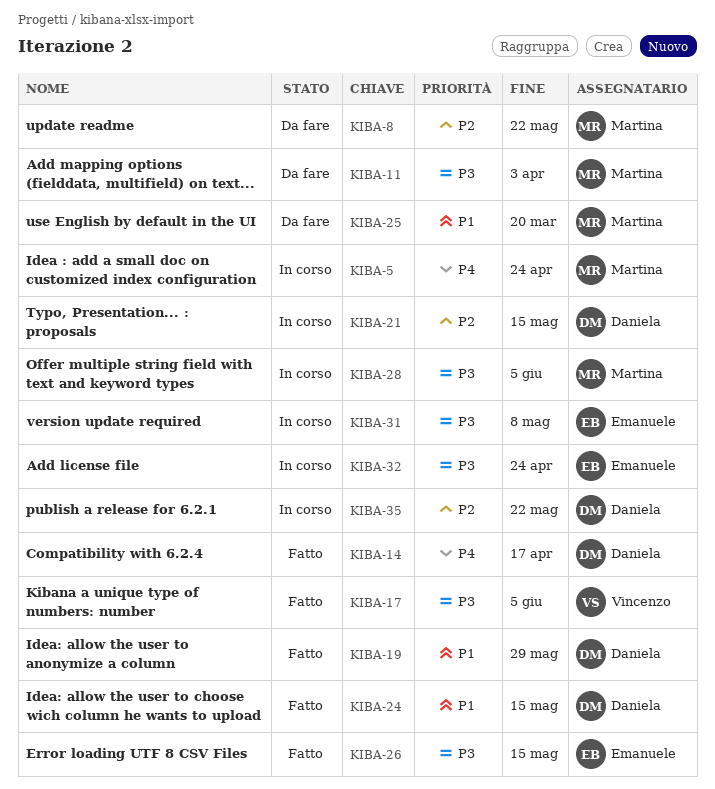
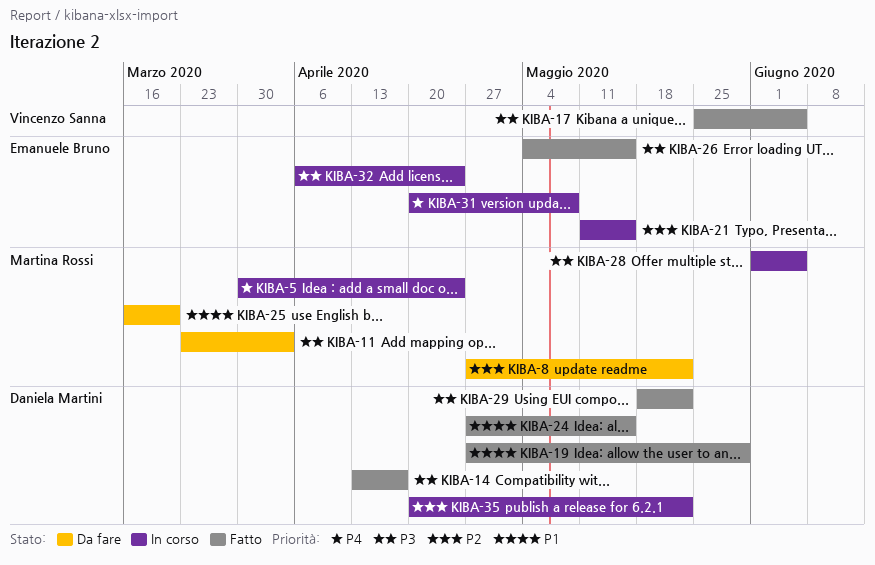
KIBA-14, priority: P4 -> P3
KIBA-21, owner: Daniela Martini -> Emanuele Bruno
KIBA-29: none -> present
KIBA-31, priority: P3 -> P4

